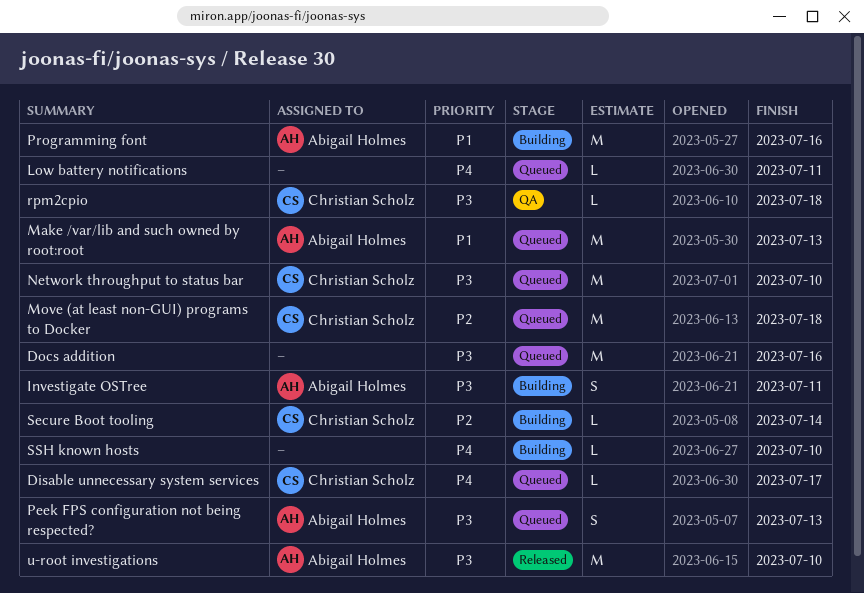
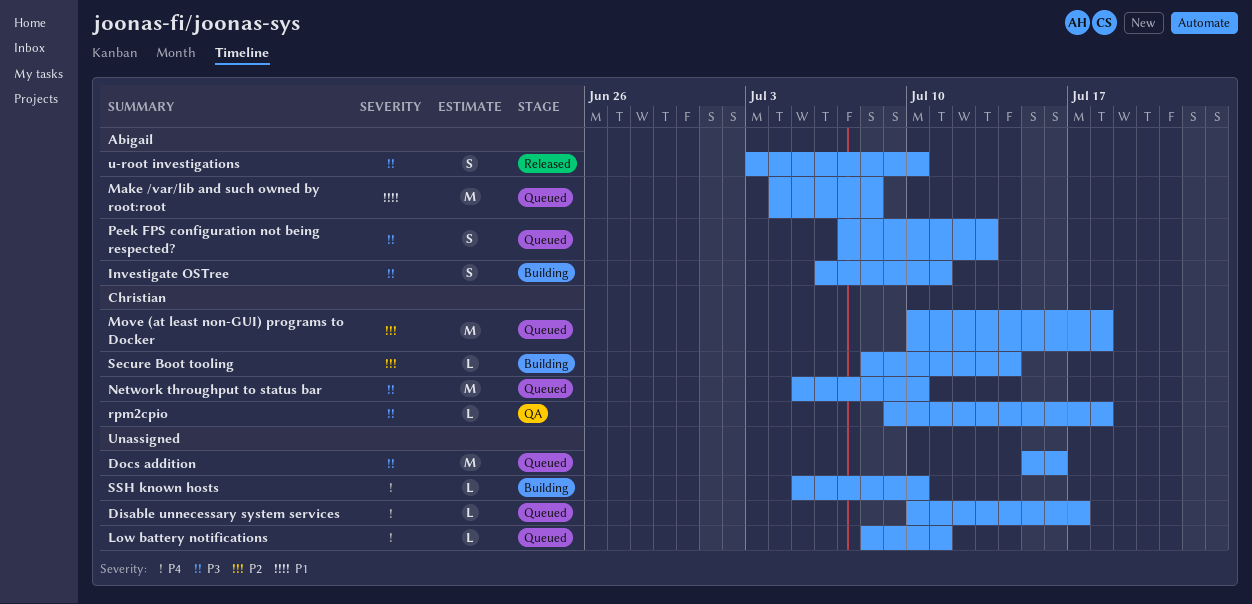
Disable unnecessary system services, owner: Christian Scholz -> none
Make /var/lib and such owned by root:root, due: Jul 13 -> Jul 8
Programming font: present -> none
u-root investigations, estimate: M -> S

